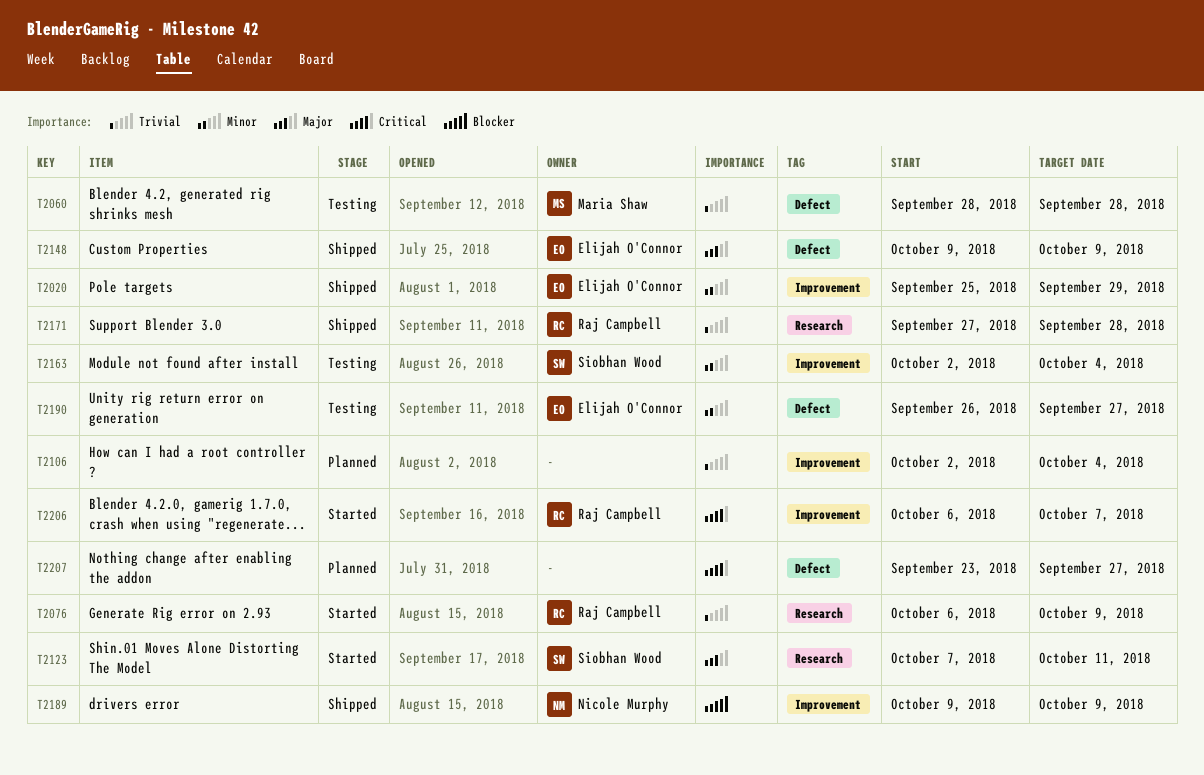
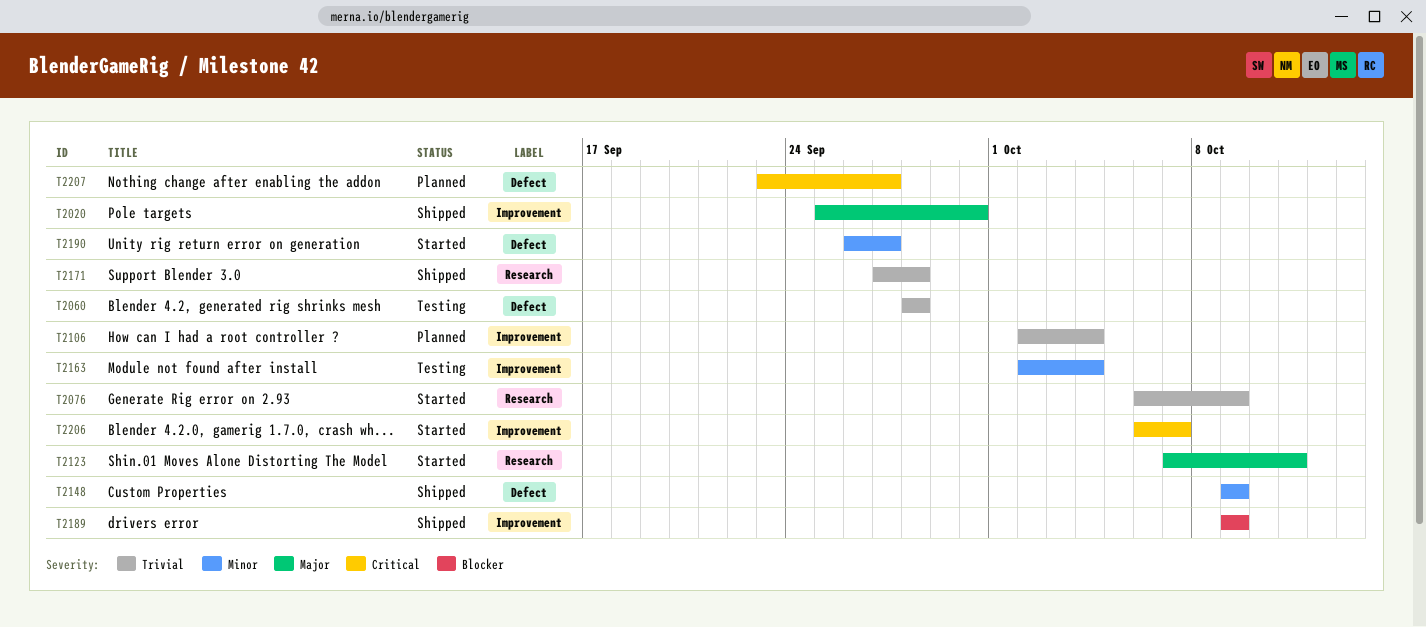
T2020, priority: Minor -> Major
T2020, due: Sep 29 -> Sep 30
T2148, priority: Major -> Minor
T2190, status: Testing -> Started

